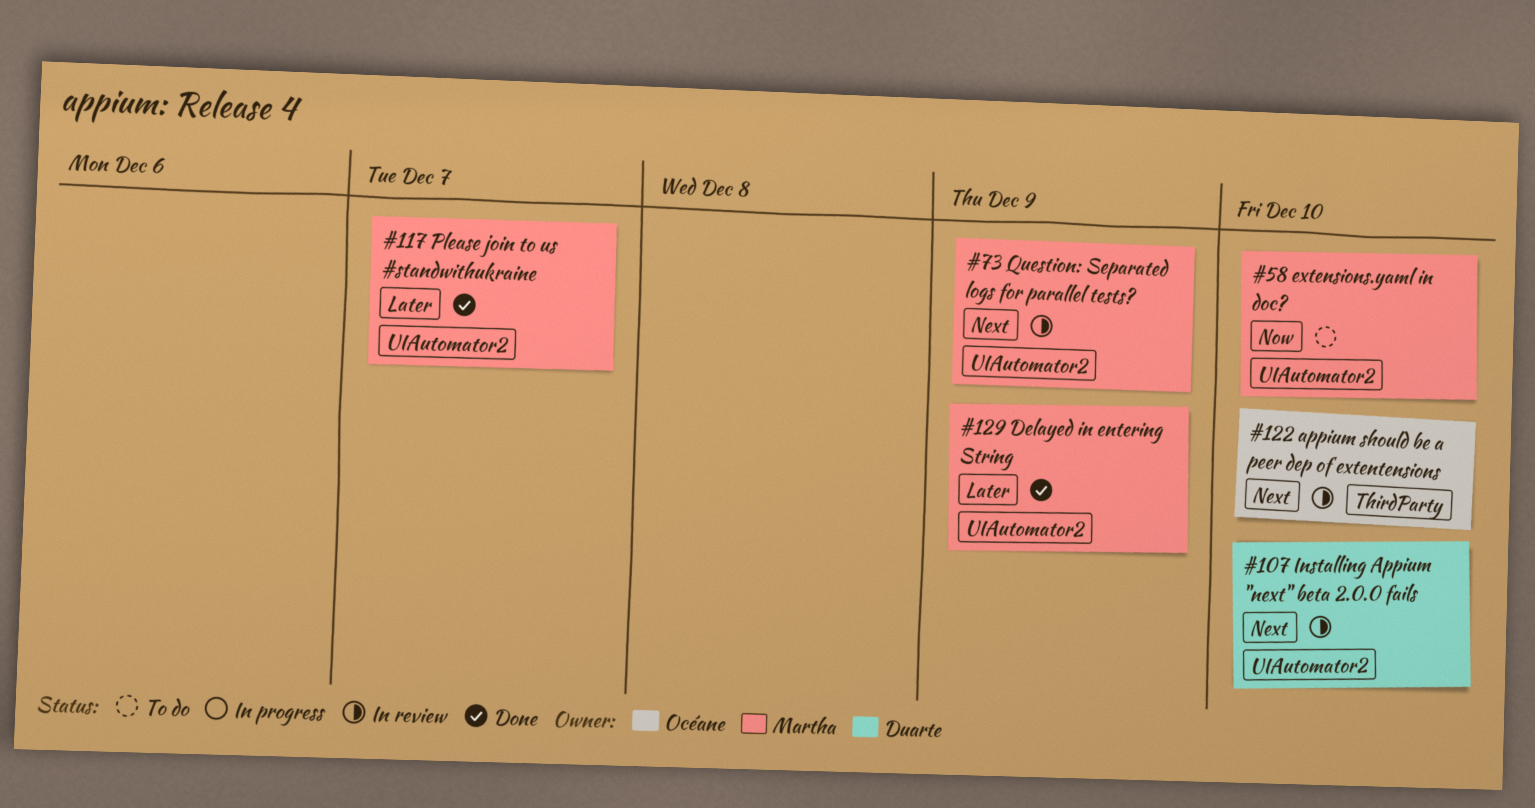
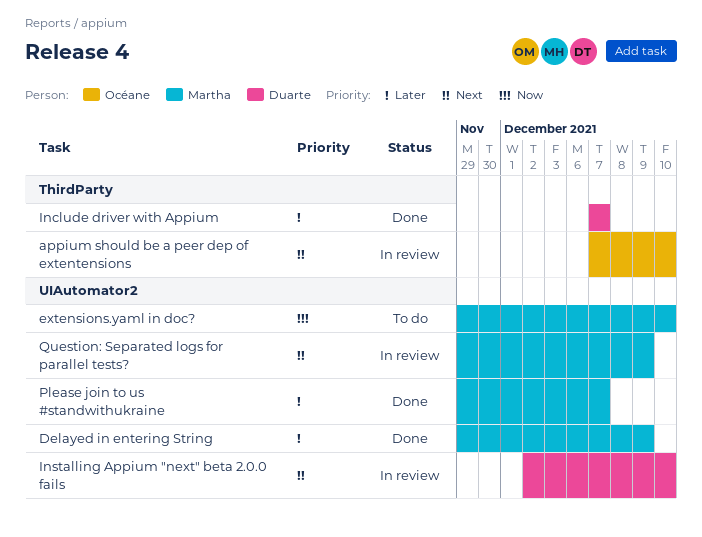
Include driver with Appium: none -> present

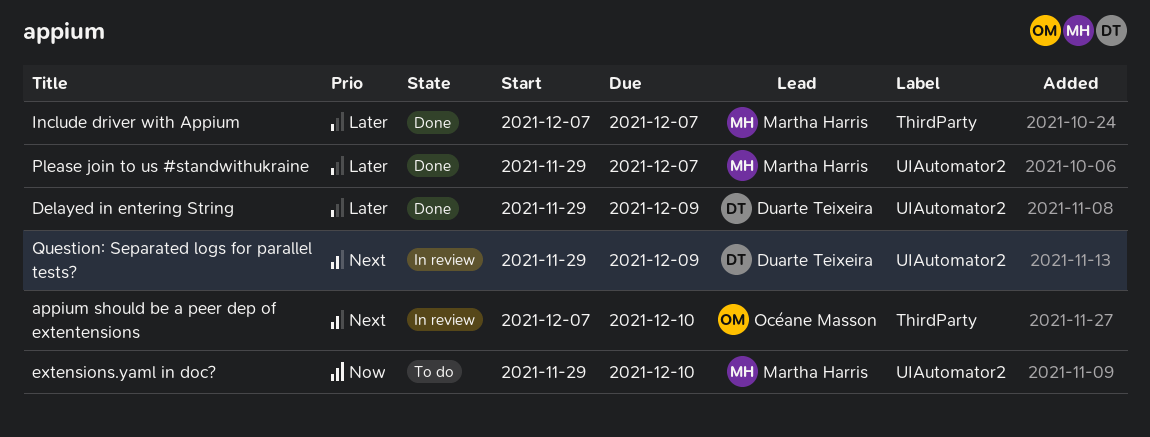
Delayed in entering String, owner: Martha Harris -> Duarte Teixeira
Include driver with Appium, owner: Duarte Teixeira -> Martha Harris
Installing Appium "next" beta 2.0.0 fails: present -> none
Question: Separated logs for parallel tests?, owner: Martha Harris -> Duarte Teixeira

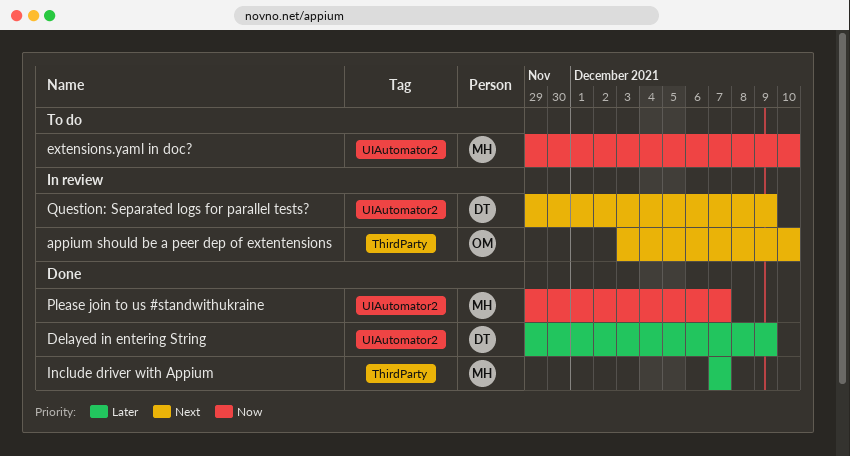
appium should be a peer dep of extentensions, start: Dec 7 -> Dec 3
Please join to us #standwithukraine, priority: Later -> Now

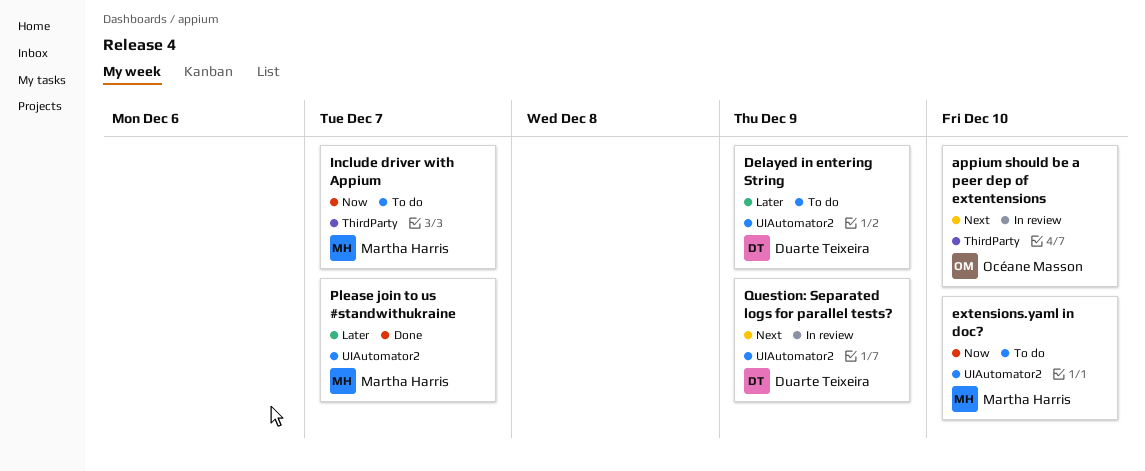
Delayed in entering String, status: Done -> To do
Include driver with Appium, status: Done -> To do
Include driver with Appium, priority: Later -> Now
Please join to us #standwithukraine, priority: Now -> Later

